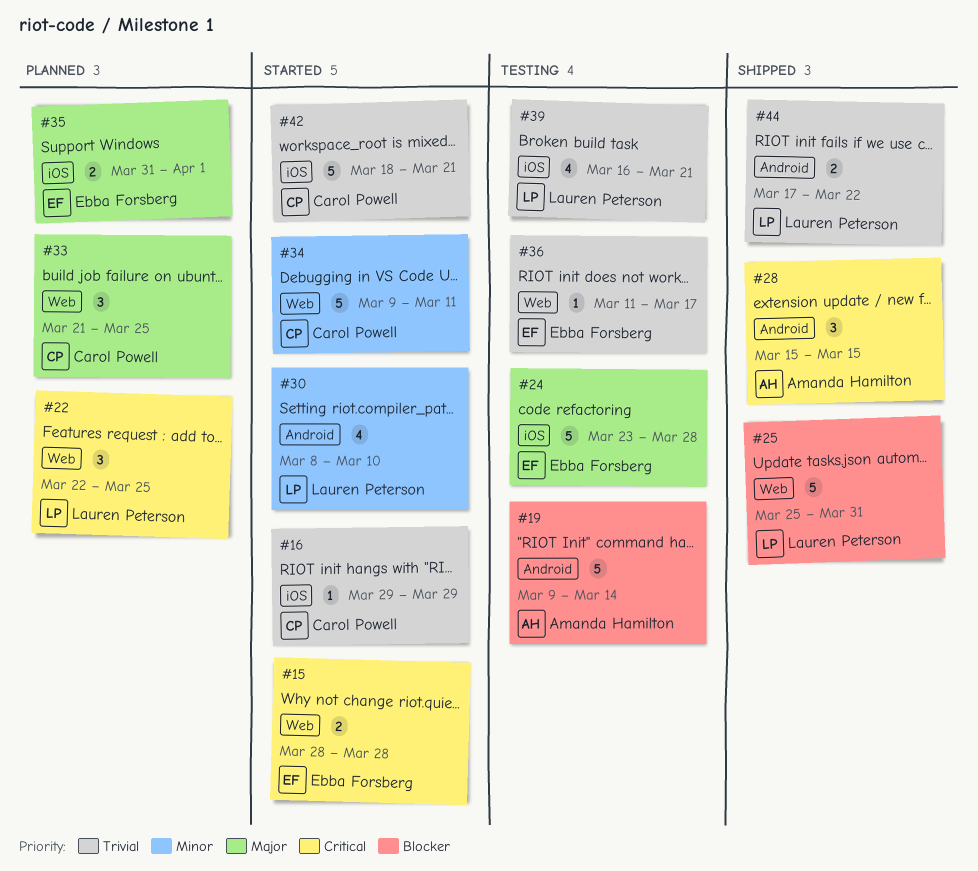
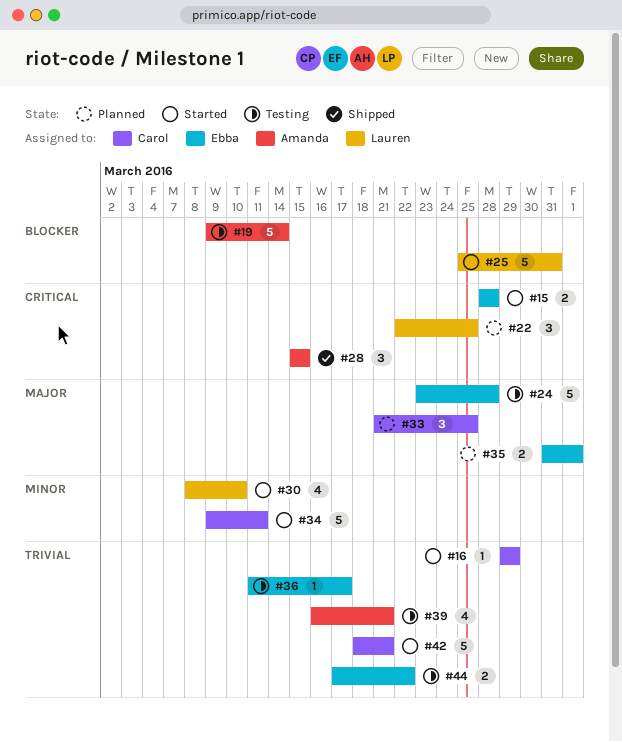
#25, status: Shipped -> Started
#39, owner: Lauren Peterson -> Amanda Hamilton
#44, status: Shipped -> Testing
#44, owner: Lauren Peterson -> Ebba Forsberg

